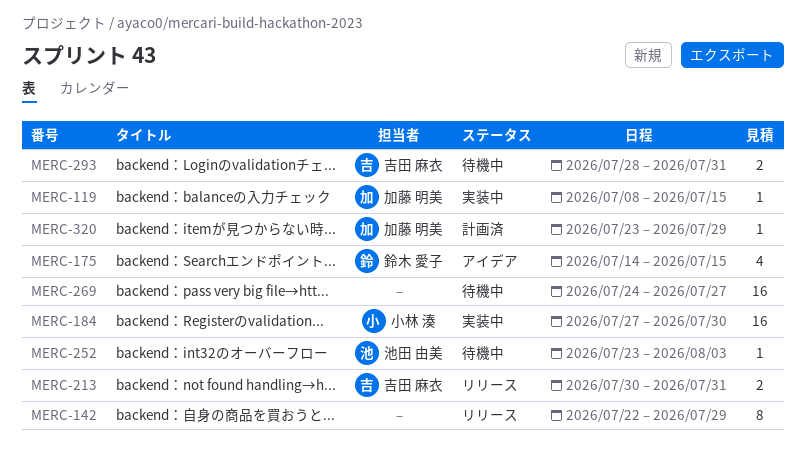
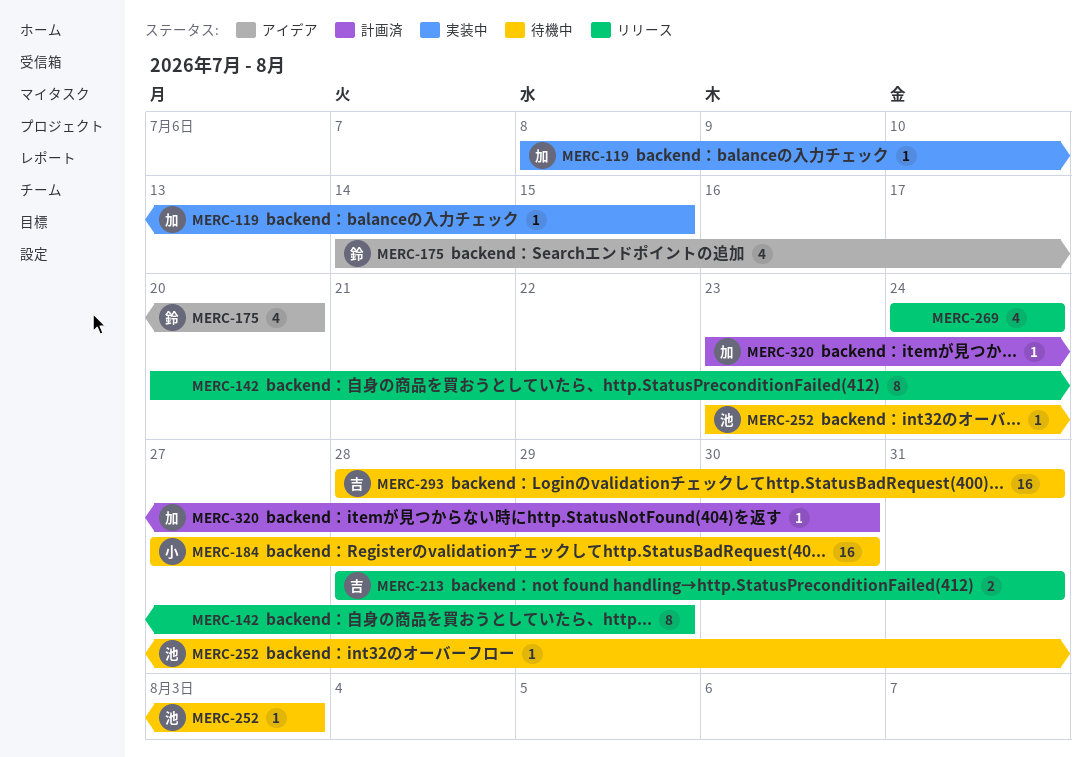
MERC-142, start: Jul 22 -> Jul 20
MERC-175, due: Jul 15 -> Jul 20
MERC-184, status: 実装中 -> 待機中
MERC-213, start: Jul 30 -> Jul 28
MERC-269, status: 待機中 -> リリース
MERC-269, estimate: 16 -> 4
MERC-269, due: Jul 27 -> Jul 24
MERC-293, estimate: 2 -> 16
MERC-320, due: Jul 29 -> Jul 30

